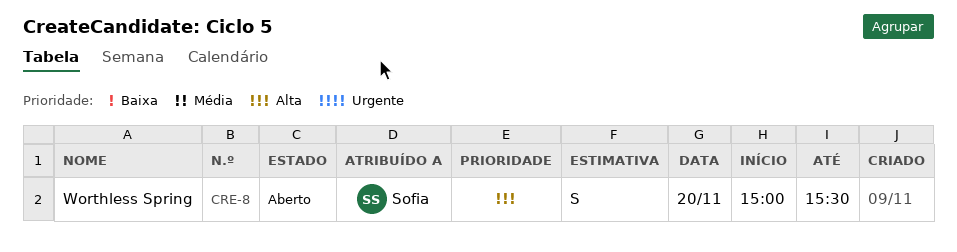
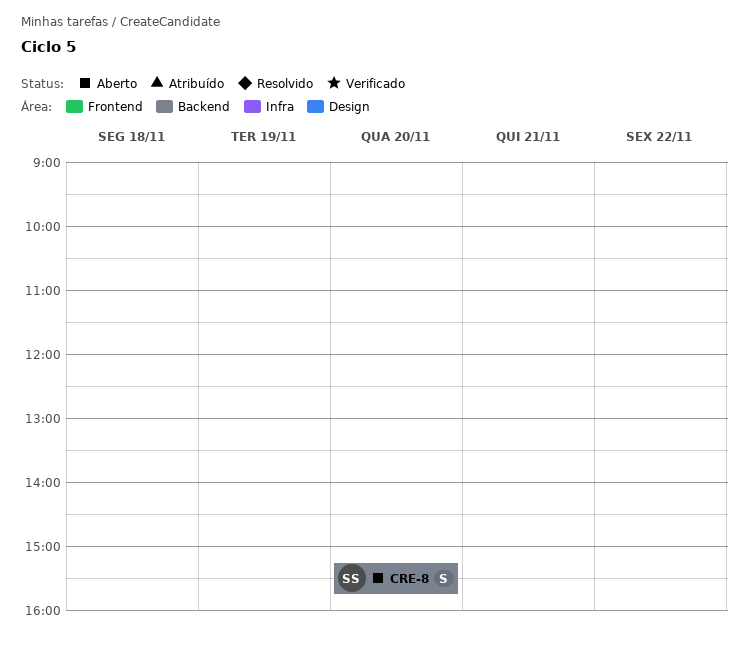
CRE-8, begins: 15:00 -> 15:15
CRE-8, ends: 15:30 -> 15:45

